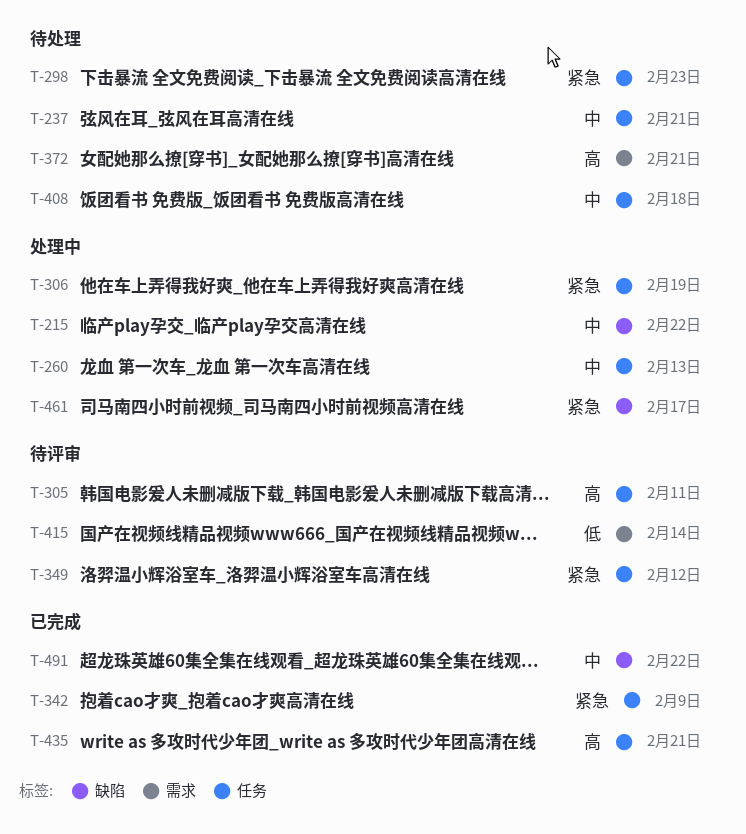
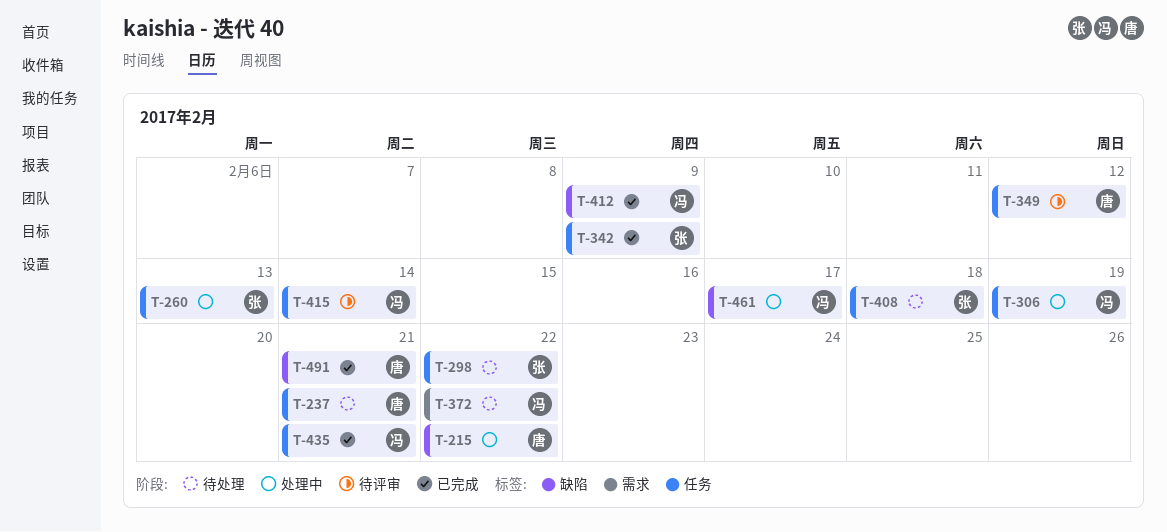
T-298, due: Feb 23 -> Feb 22
T-305: present -> none
T-372, due: Feb 21 -> Feb 22
T-412: none -> present
T-415, label: 需求 -> 任务
T-491, due: Feb 22 -> Feb 21

